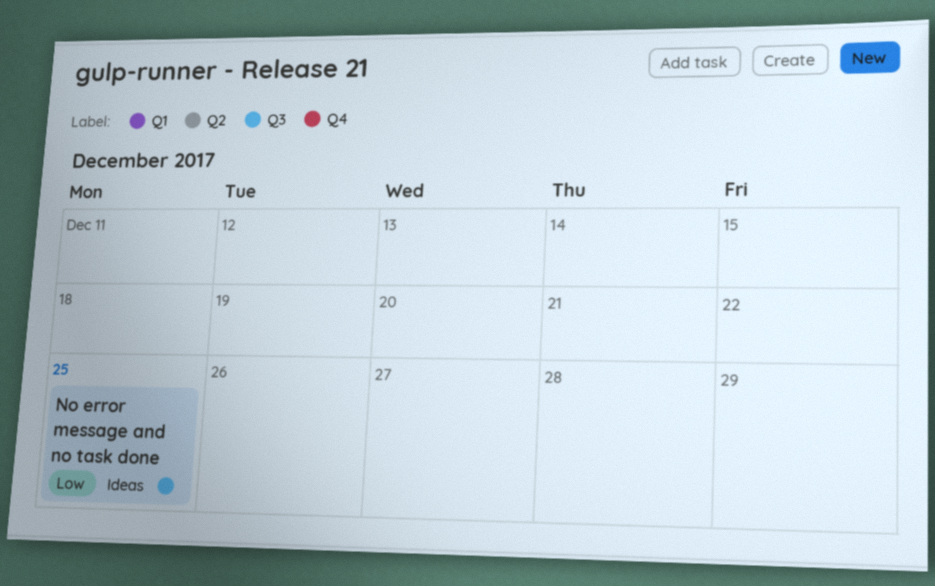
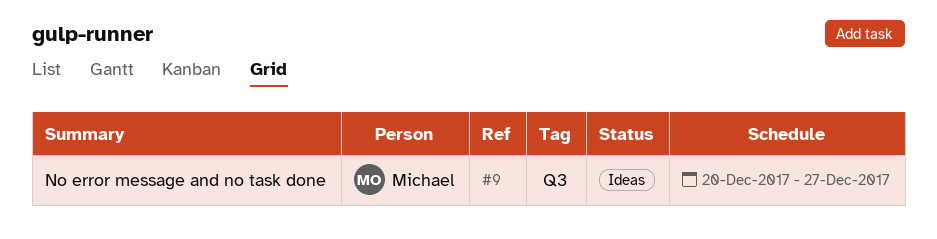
No error message and no task done, due: Dec 25 -> Dec 27

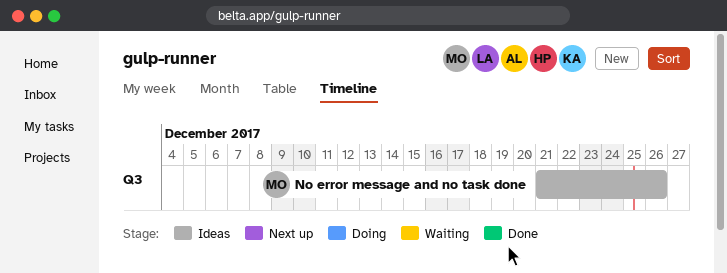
No error message and no task done, start: Dec 20 -> Dec 21
No error message and no task done, due: Dec 27 -> Dec 26

